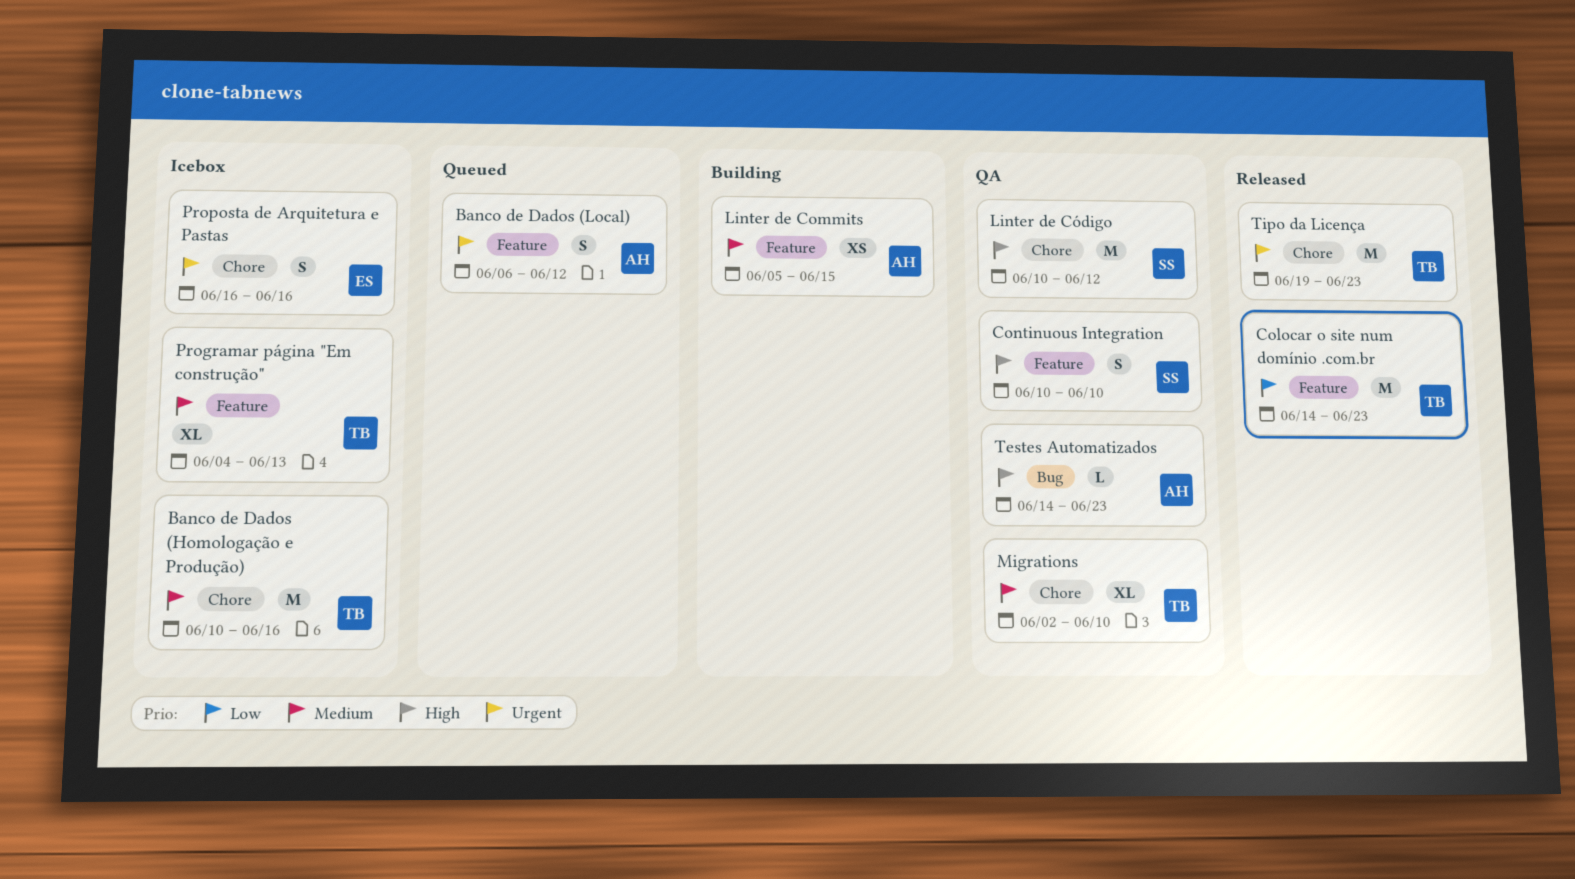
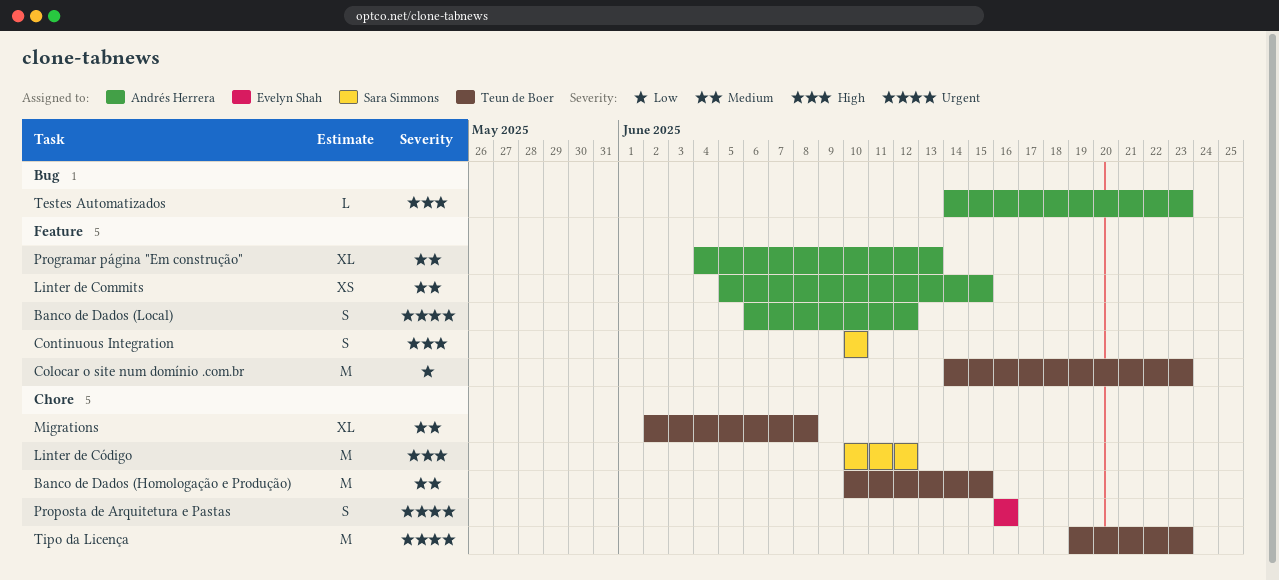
Banco de Dados (Homologação e Produção), due: Jun 16 -> Jun 15
Migrations, due: Jun 10 -> Jun 8
Programar página "Em construção", owner: Teun de Boer -> Andrés Herrera

